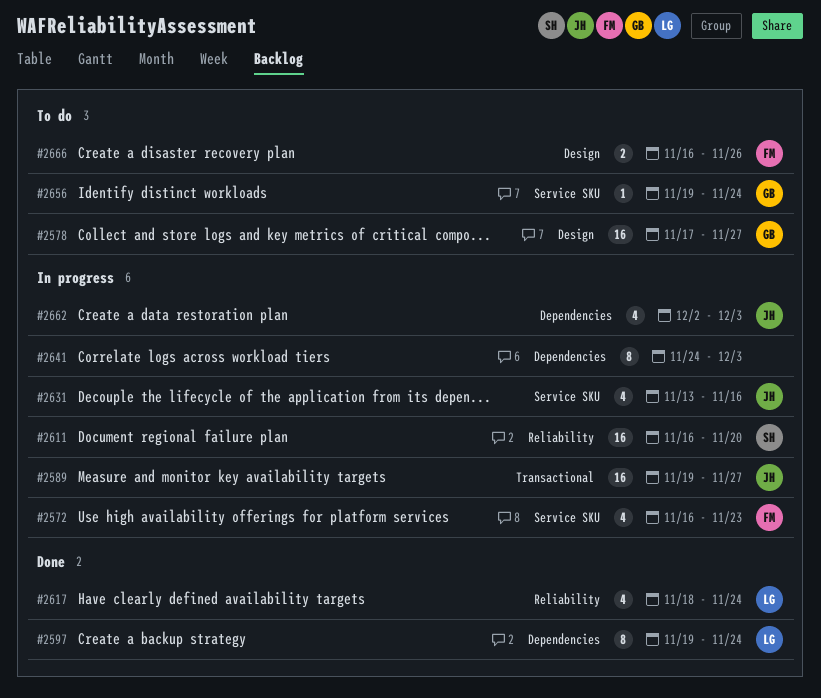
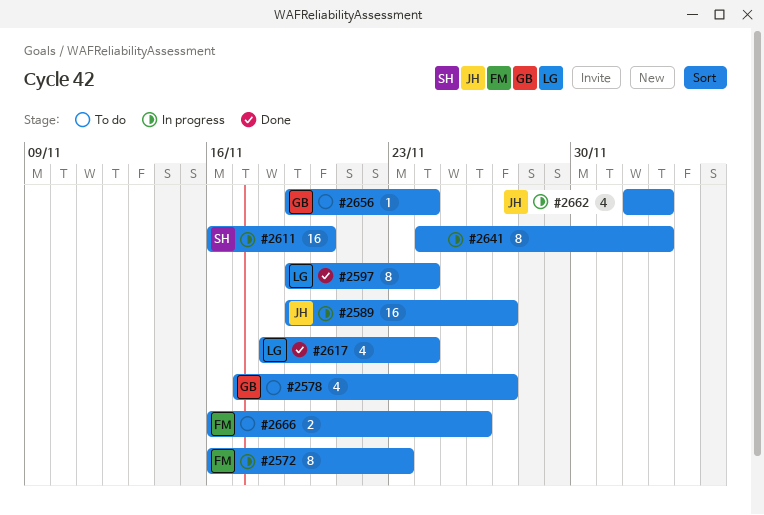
#2572, estimate: 4 -> 8
#2578, estimate: 16 -> 4
#2631: present -> none

